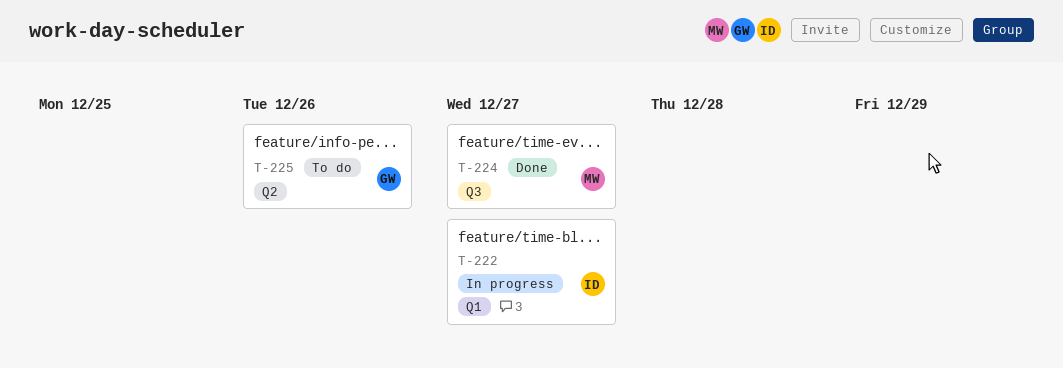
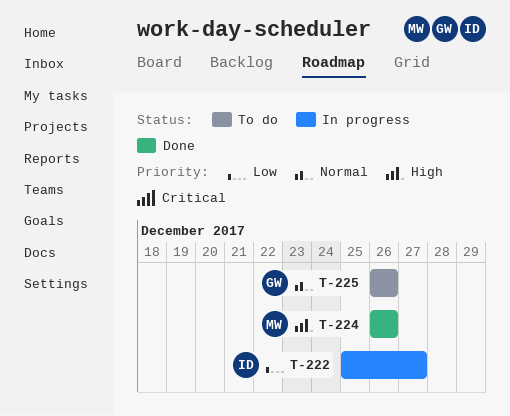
T-224, due: Dec 27 -> Dec 26

